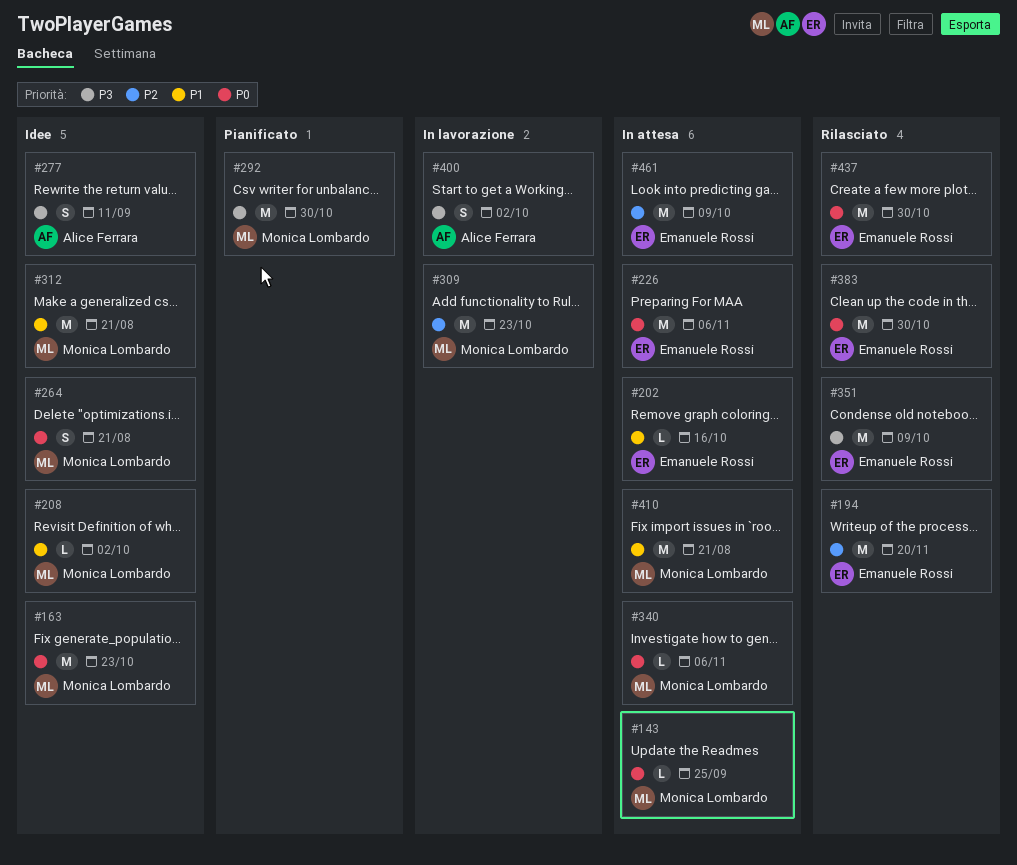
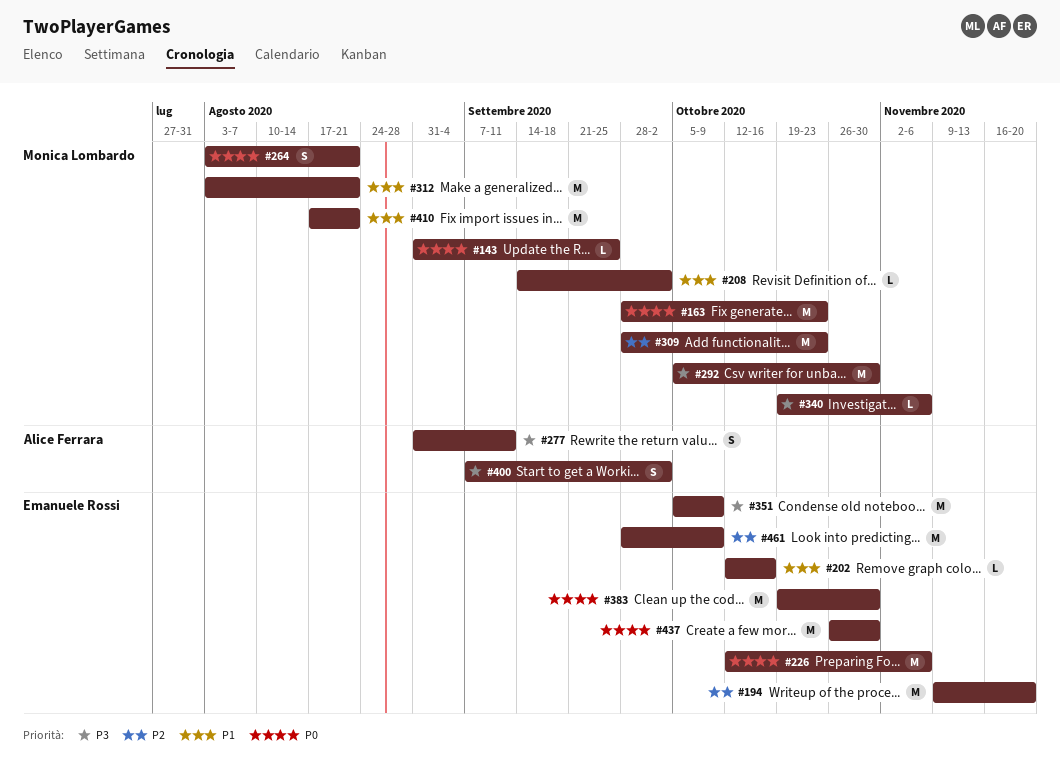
#340, priority: P0 -> P3

